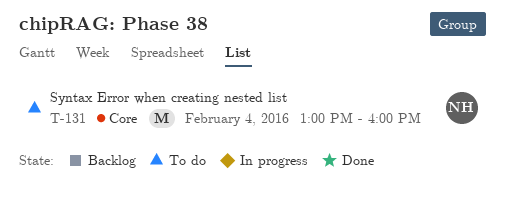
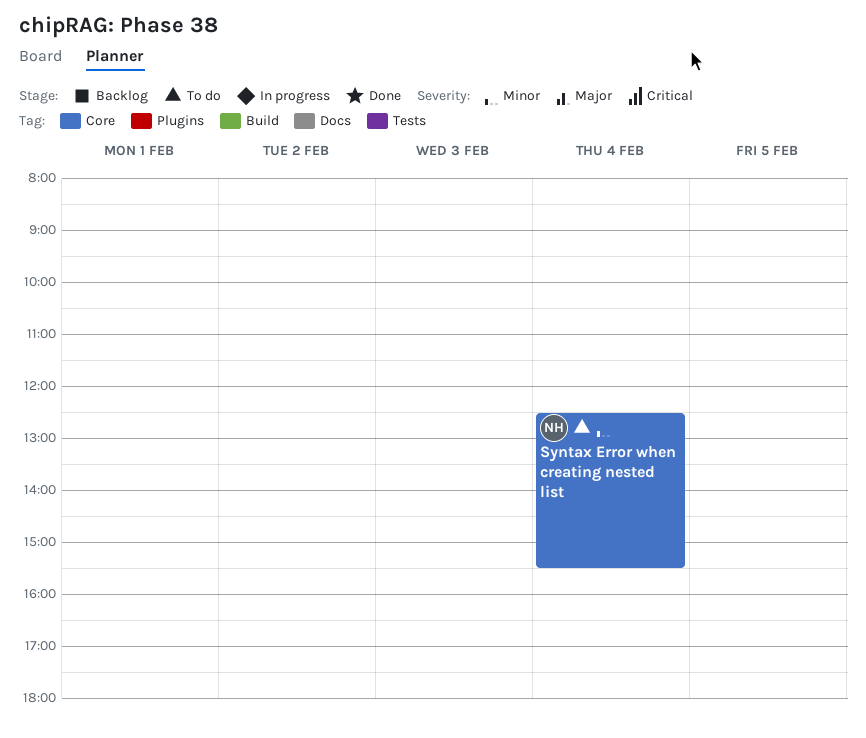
Syntax Error when creating nested list, begins: 13:00 -> 12:30
Syntax Error when creating nested list, ends: 16:00 -> 15:30

